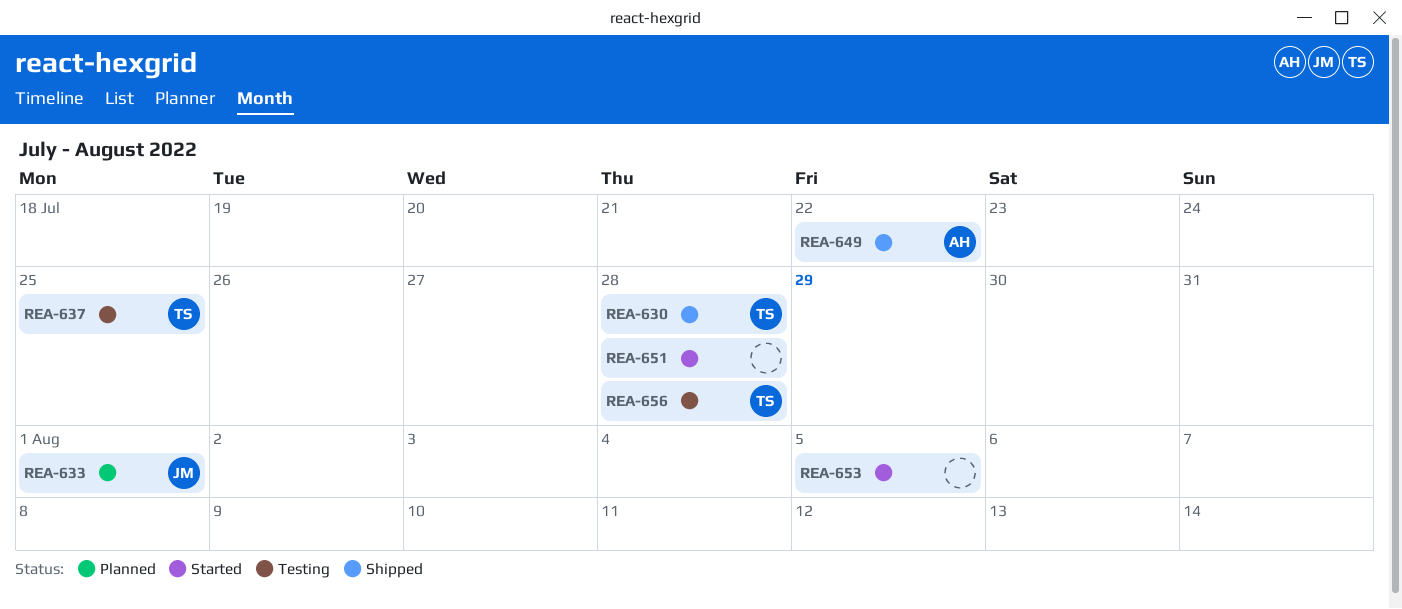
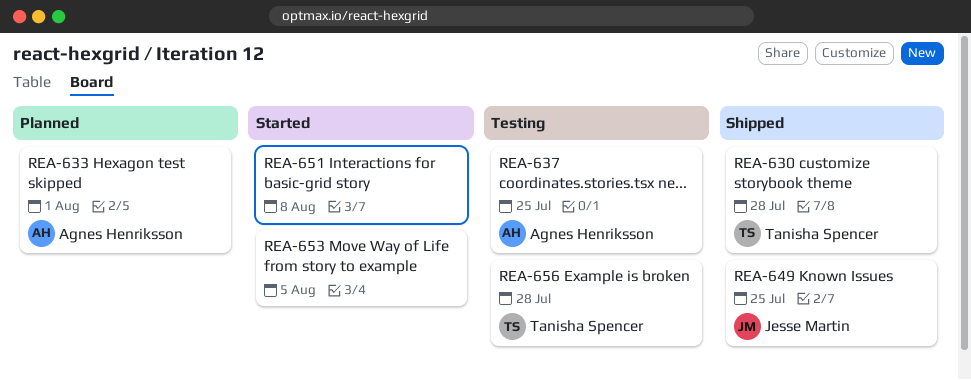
REA-633, owner: Jesse Martin -> Agnes Henriksson
REA-637, owner: Tanisha Spencer -> Agnes Henriksson
REA-649, owner: Agnes Henriksson -> Jesse Martin
REA-649, due: Jul 22 -> Jul 25
REA-651, due: Jul 28 -> Aug 8

